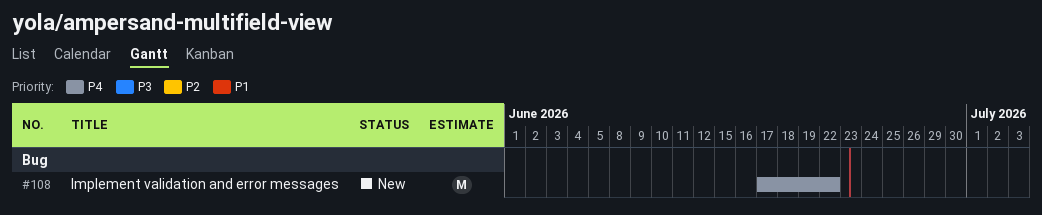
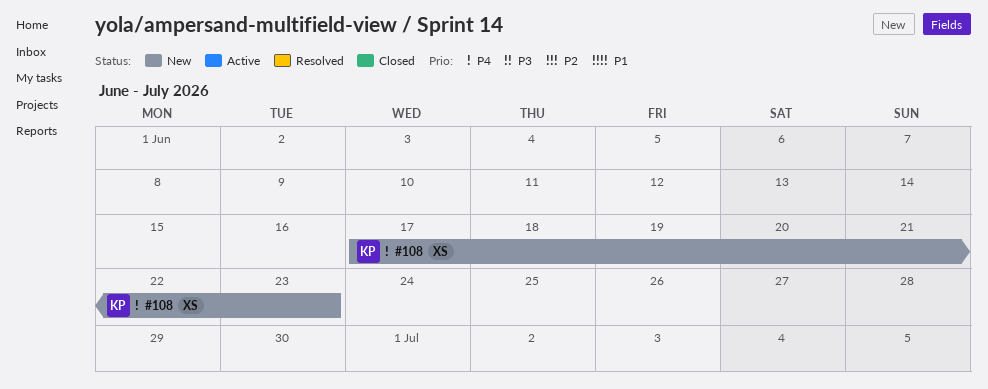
#108, estimate: M -> XS
#108, due: Jun 22 -> Jun 23

